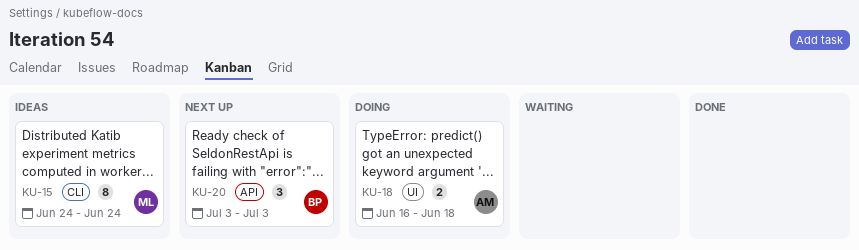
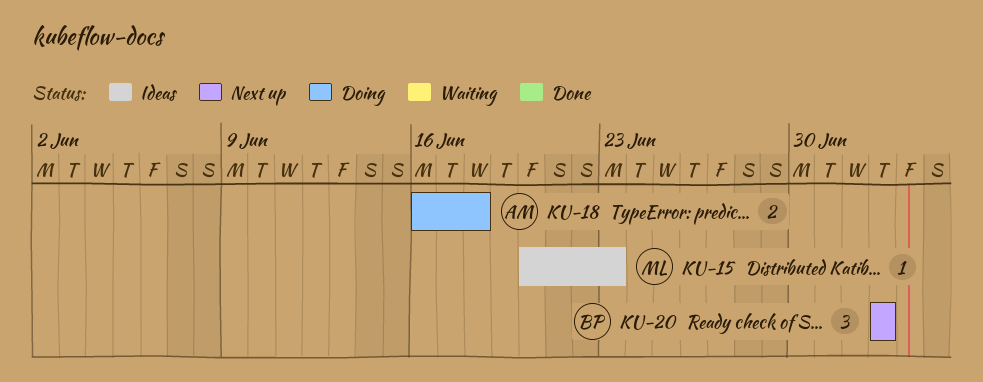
KU-15, estimate: 8 -> 1
KU-15, start: Jun 24 -> Jun 20
KU-15, due: Jun 24 -> Jun 23

